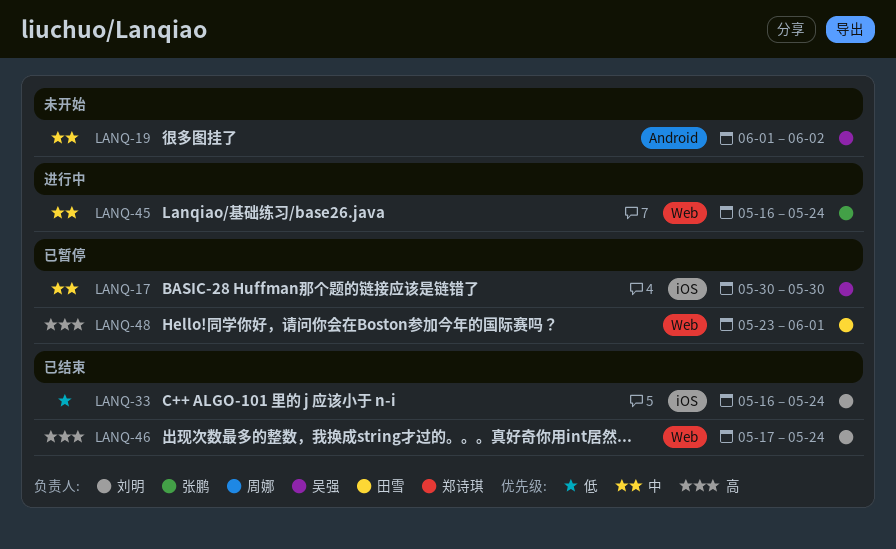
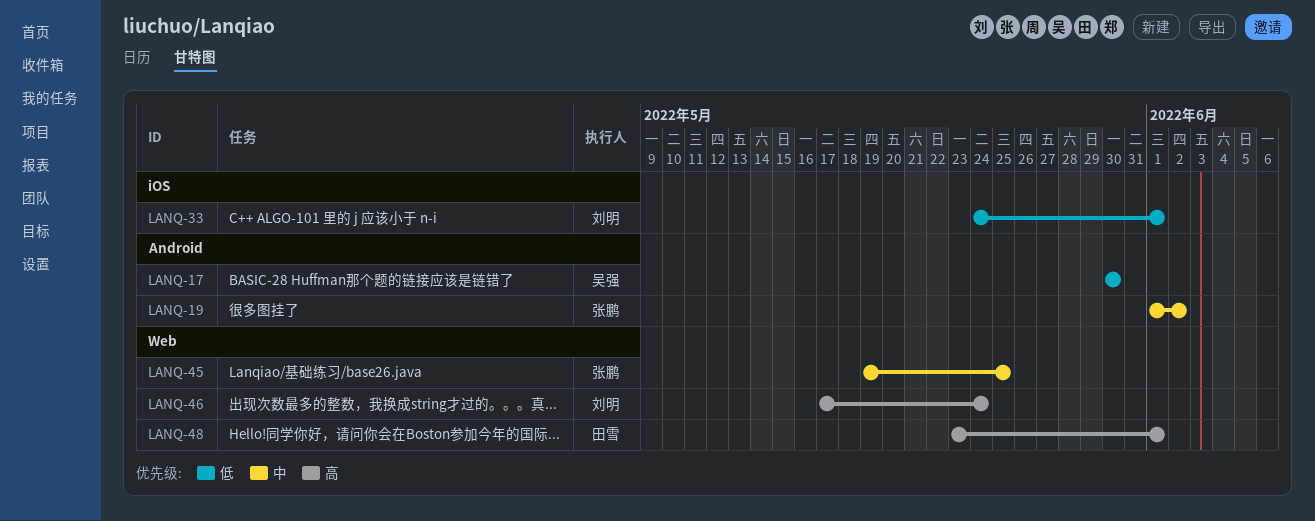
LANQ-17, priority: 中 -> 低
LANQ-17, label: iOS -> Android
LANQ-19, owner: 吴强 -> 张鹏
LANQ-33, start: May 16 -> May 24
LANQ-33, due: May 24 -> Jun 1
LANQ-45, start: May 16 -> May 19
LANQ-45, due: May 24 -> May 25

